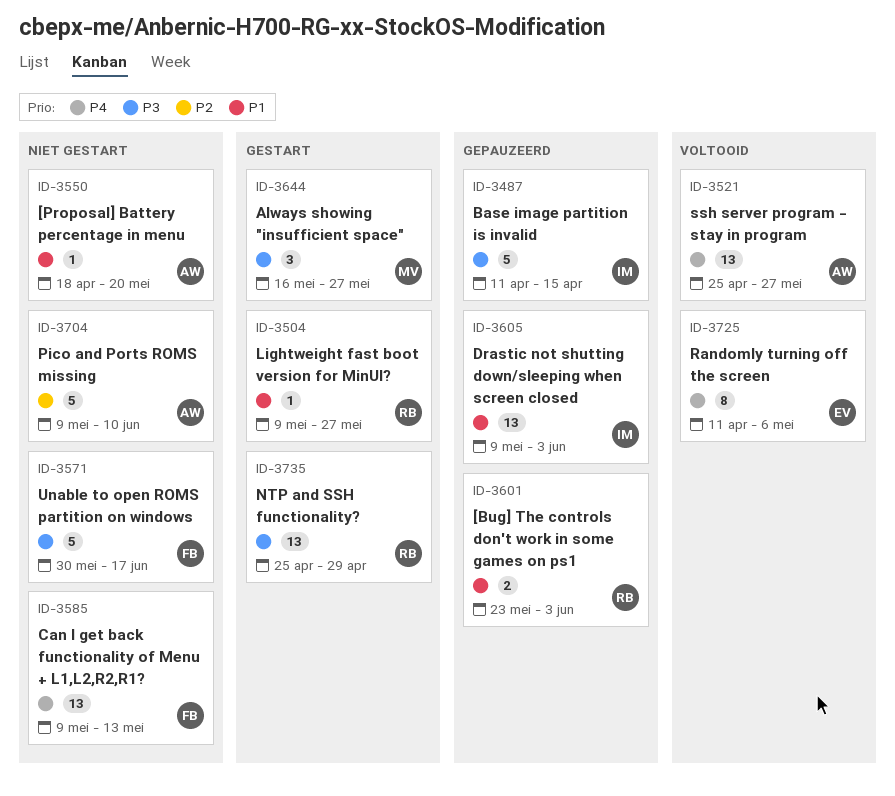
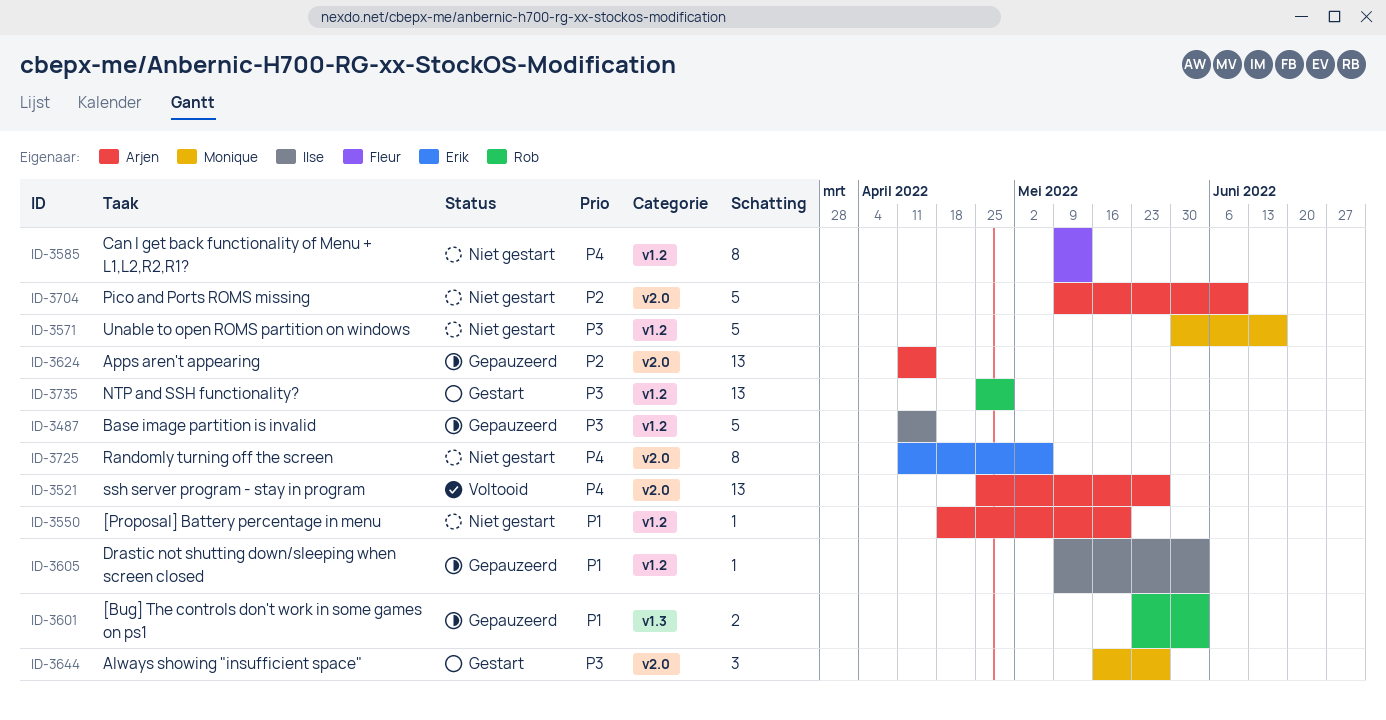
ID-3504: present -> none
ID-3571, owner: Fleur -> Monique
ID-3585, estimate: 13 -> 8
ID-3605, estimate: 13 -> 1
ID-3624: none -> present
ID-3725, status: Voltooid -> Niet gestart

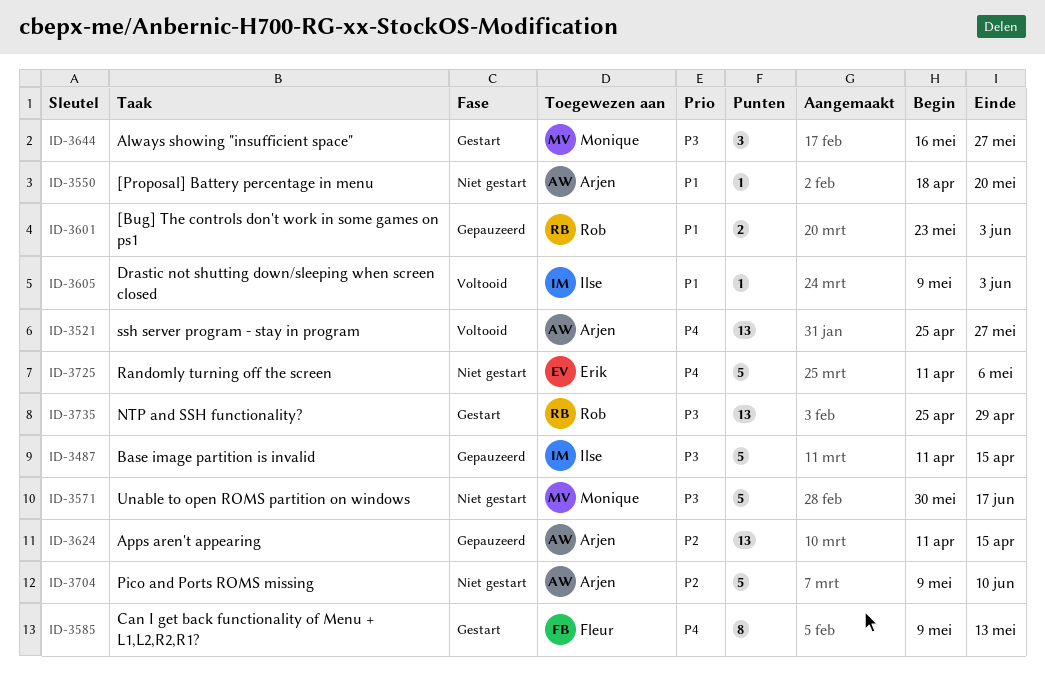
ID-3585, status: Niet gestart -> Gestart
ID-3605, status: Gepauzeerd -> Voltooid
ID-3725, estimate: 8 -> 5

